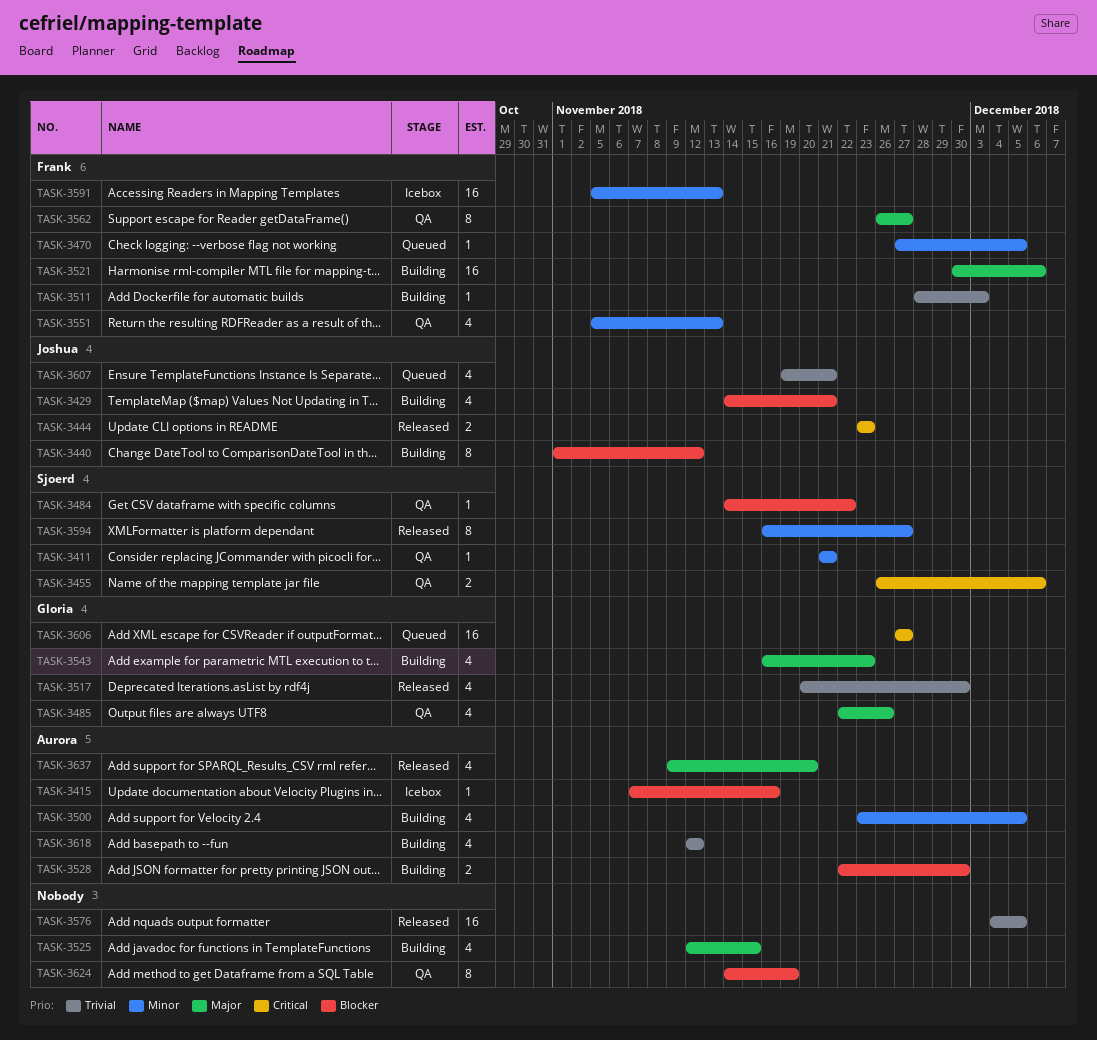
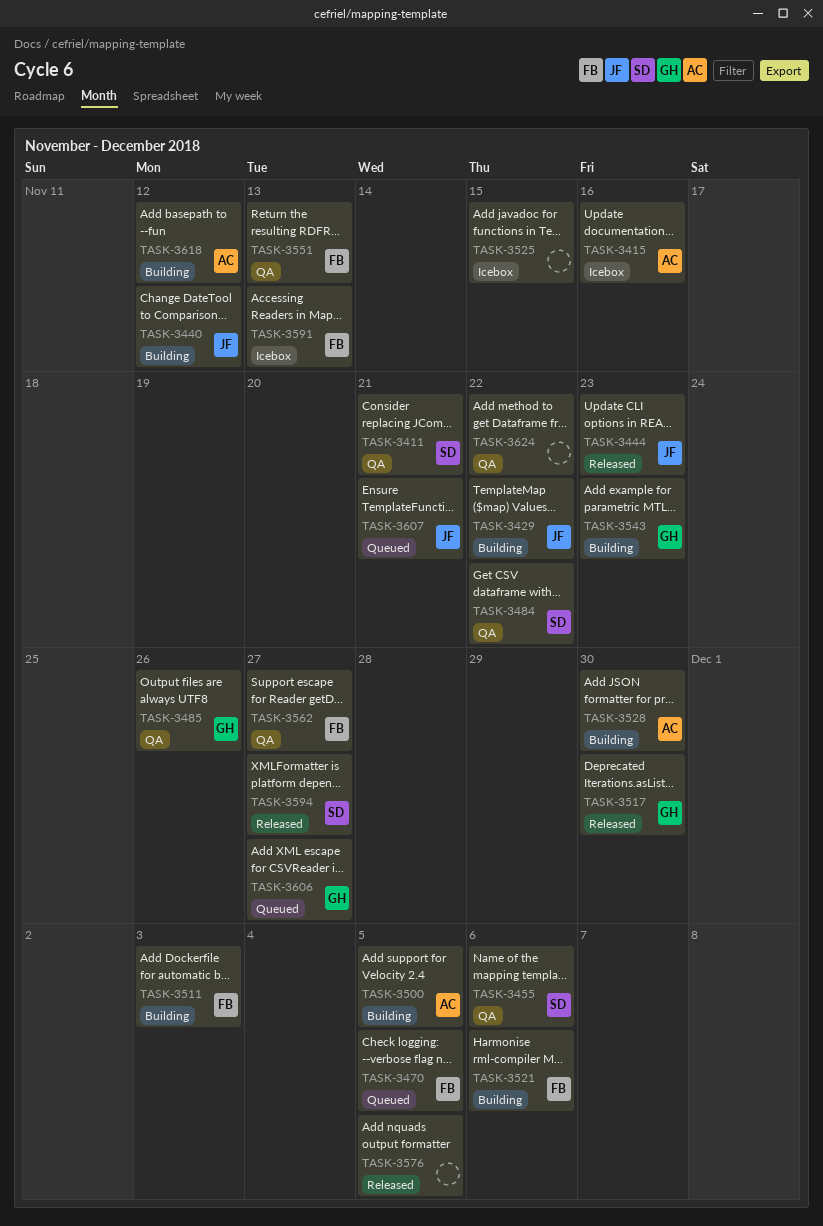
TASK-3429, due: Nov 21 -> Nov 22
TASK-3525, status: Building -> Icebox
TASK-3624, due: Nov 19 -> Nov 22
TASK-3637: present -> none

